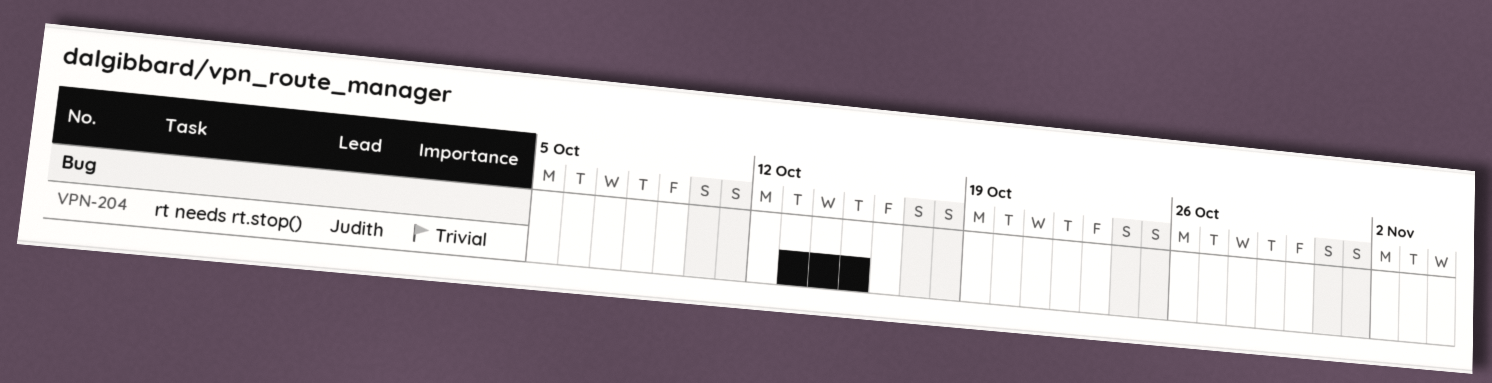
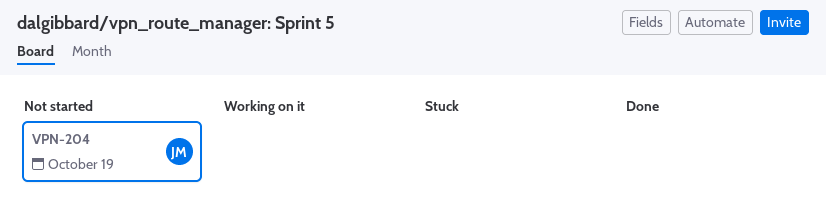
VPN-204, due: Oct 15 -> Oct 19

